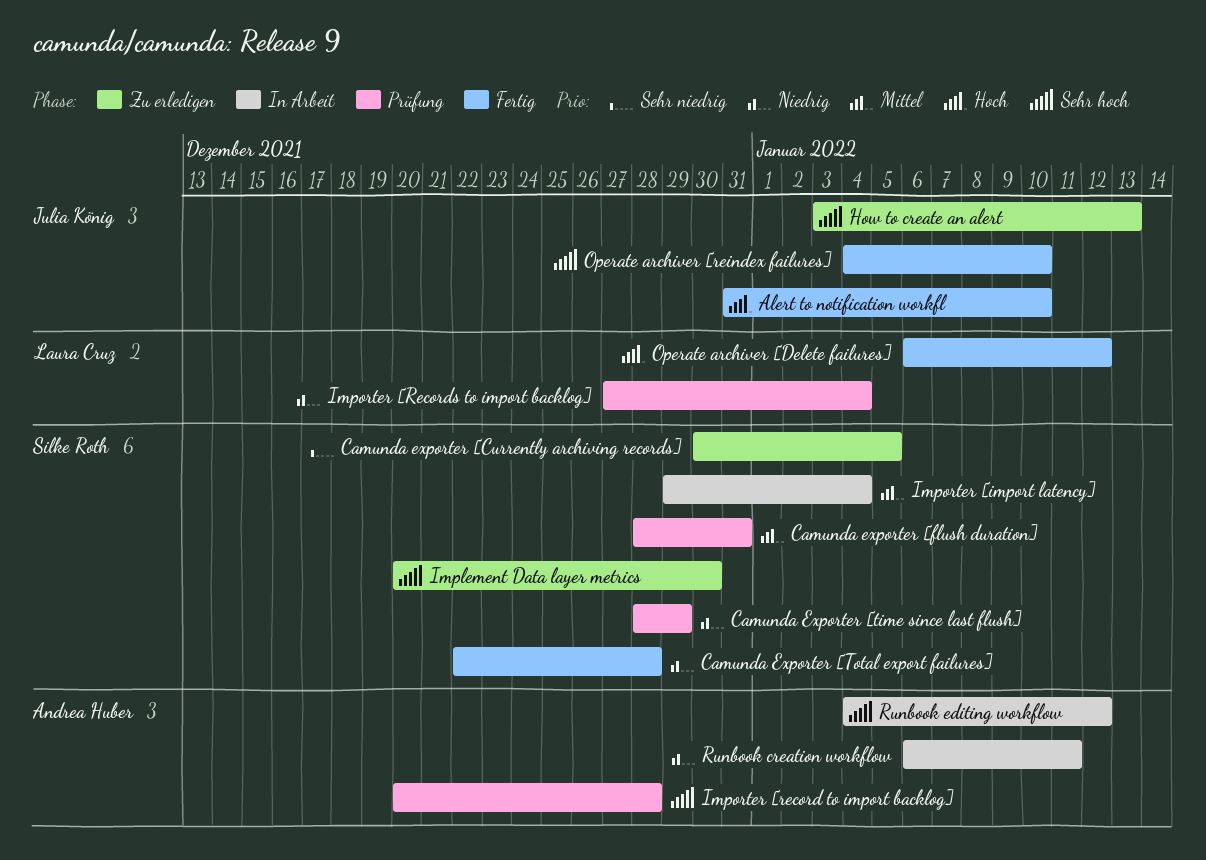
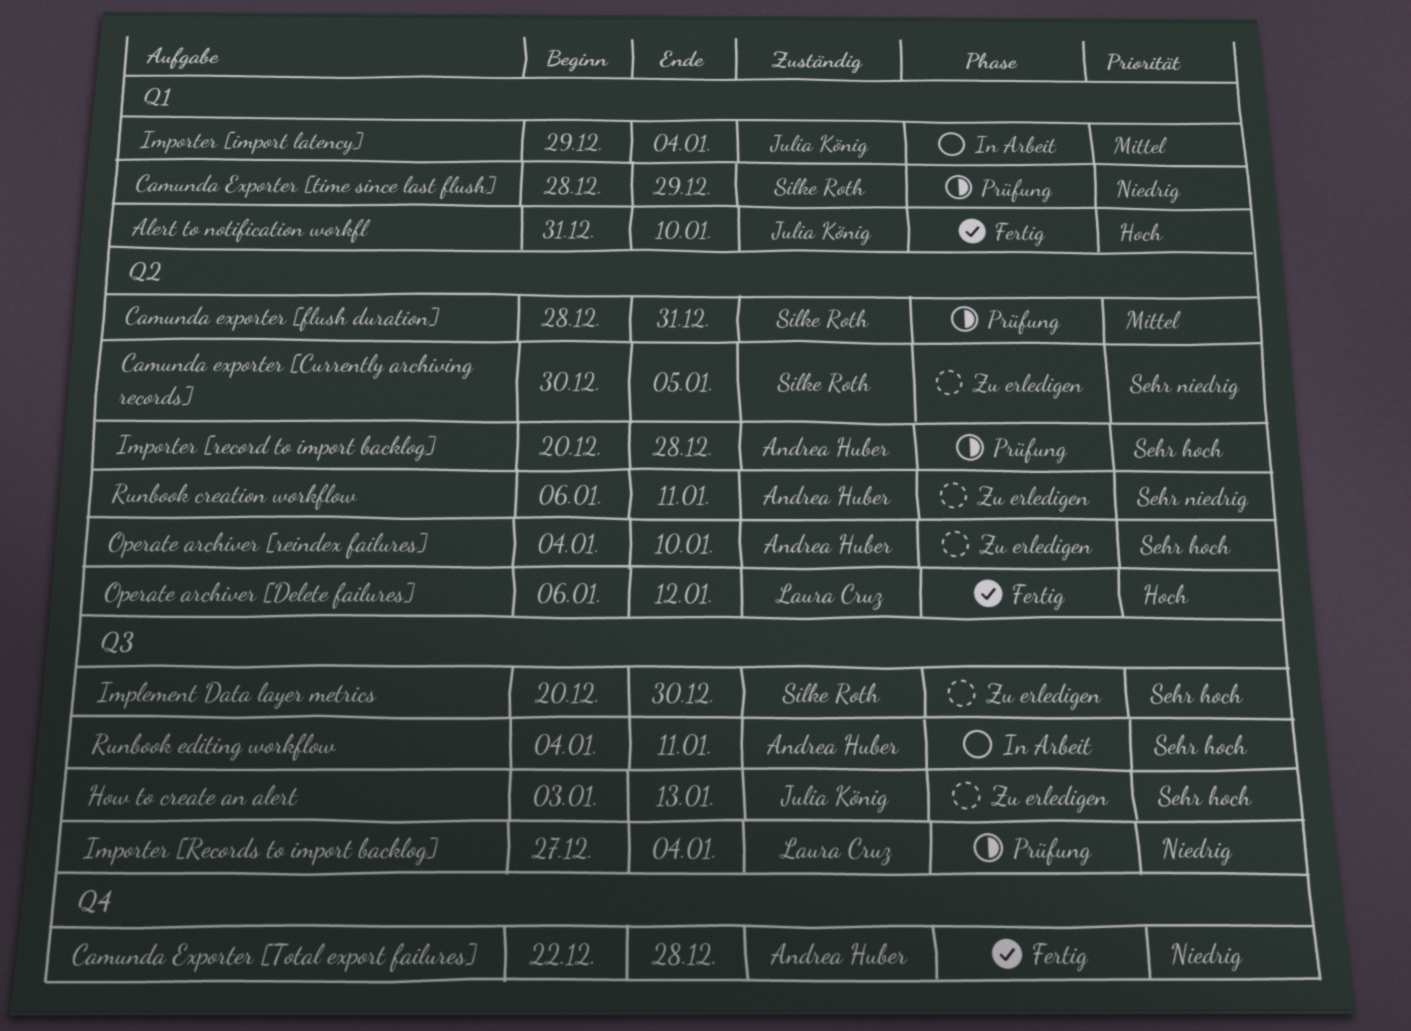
Camunda Exporter [Total export failures], owner: Silke Roth -> Andrea Huber
Importer [import latency], owner: Silke Roth -> Julia König
Operate archiver [reindex failures], status: Fertig -> Zu erledigen
Operate archiver [reindex failures], owner: Julia König -> Andrea Huber
Runbook creation workflow, status: In Arbeit -> Zu erledigen
Runbook creation workflow, priority: Niedrig -> Sehr niedrig
Runbook editing workflow, due: Jan 12 -> Jan 11

